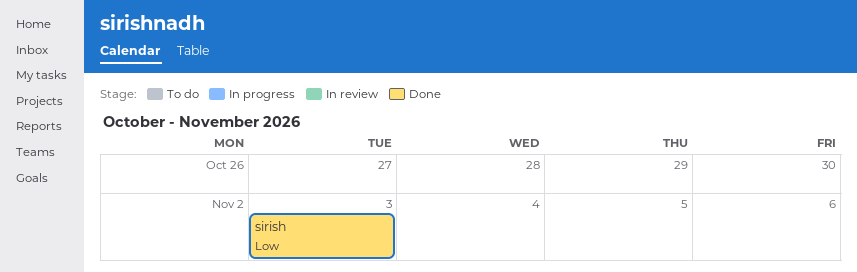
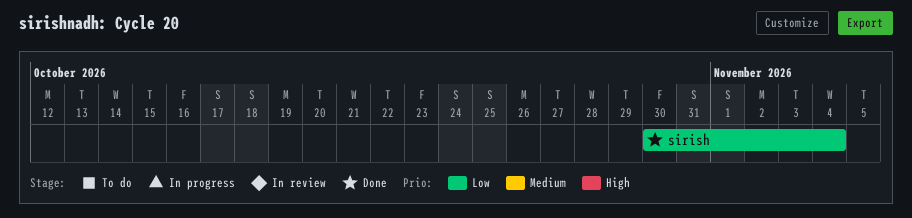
sirish, due: Nov 3 -> Nov 4

